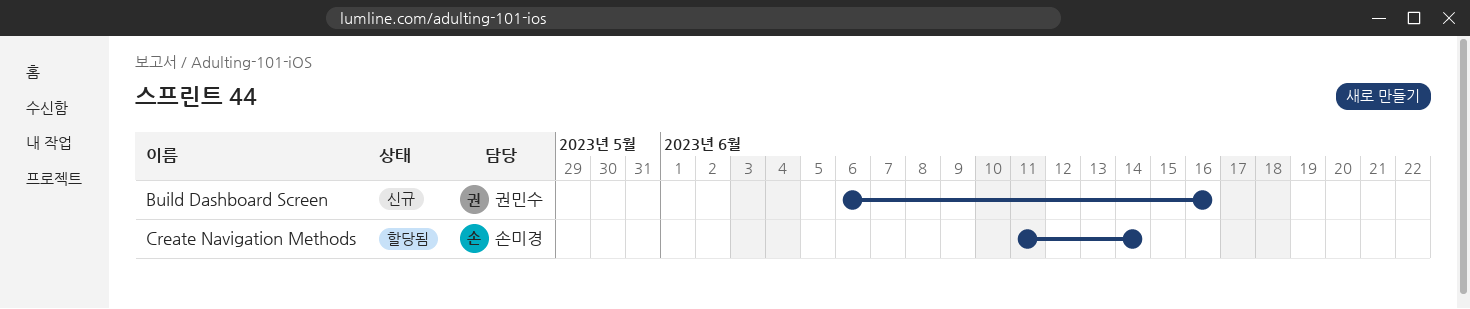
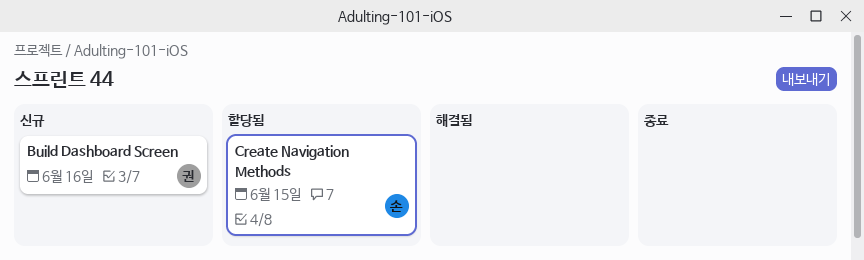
Create Navigation Methods, due: Jun 14 -> Jun 15

